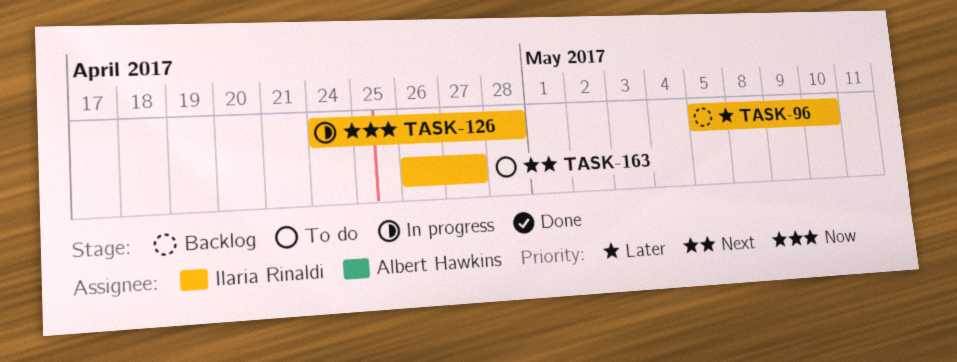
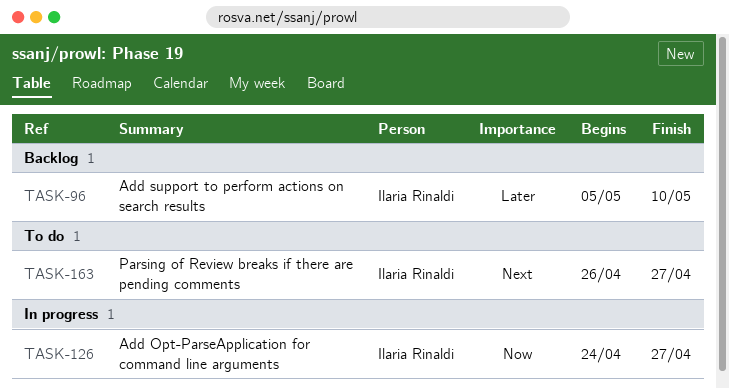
TASK-126, due: Apr 28 -> Apr 27

